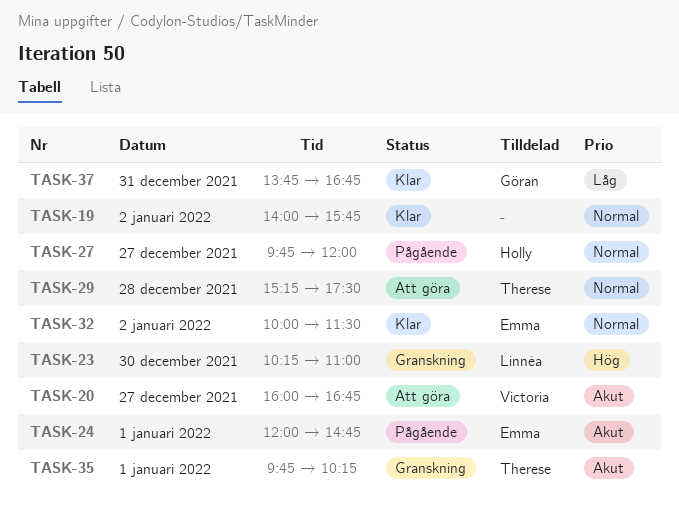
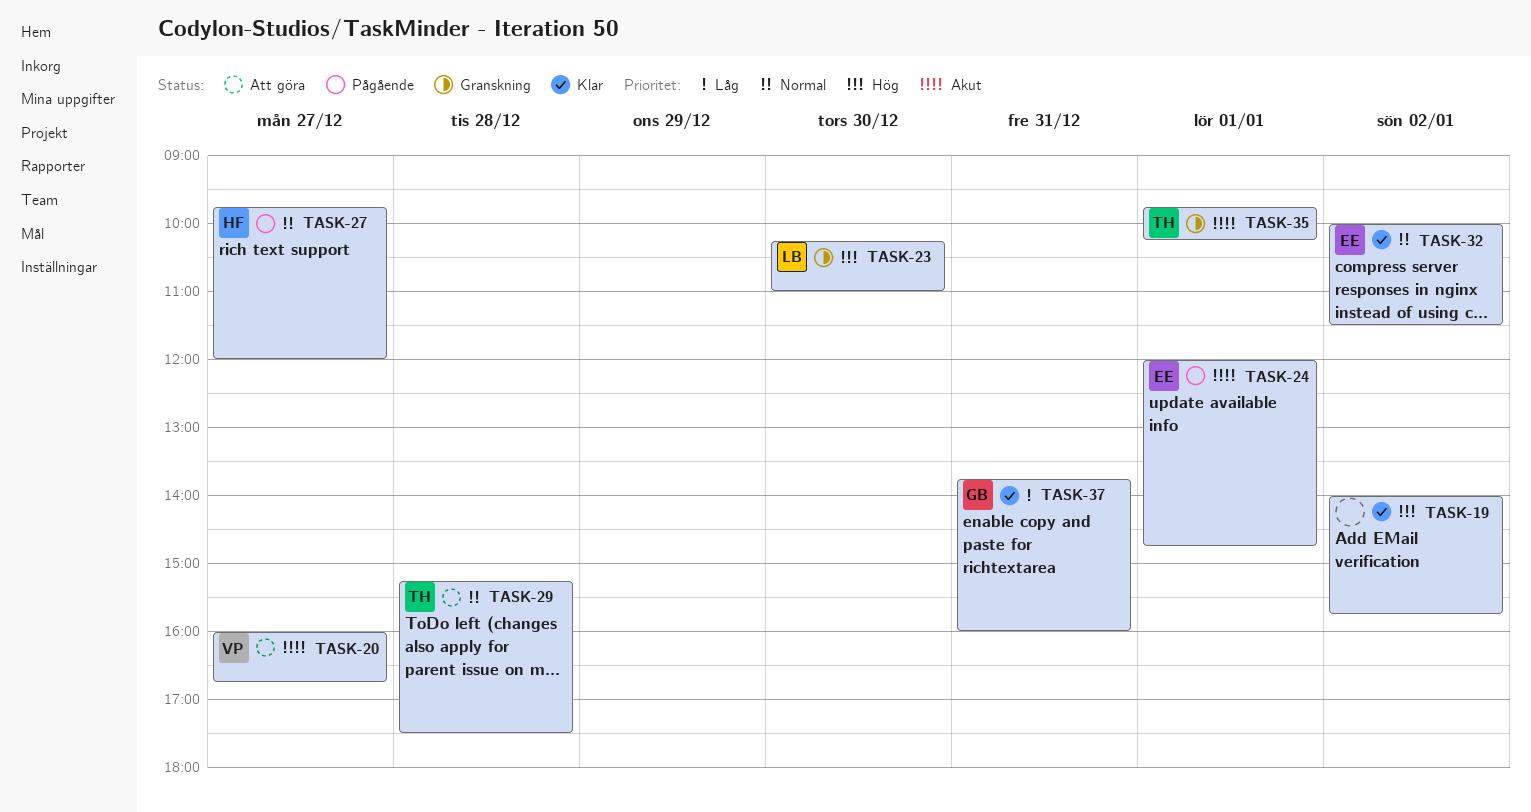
TASK-19, priority: Normal -> Hög
TASK-37, ends: 16:45 -> 16:00

